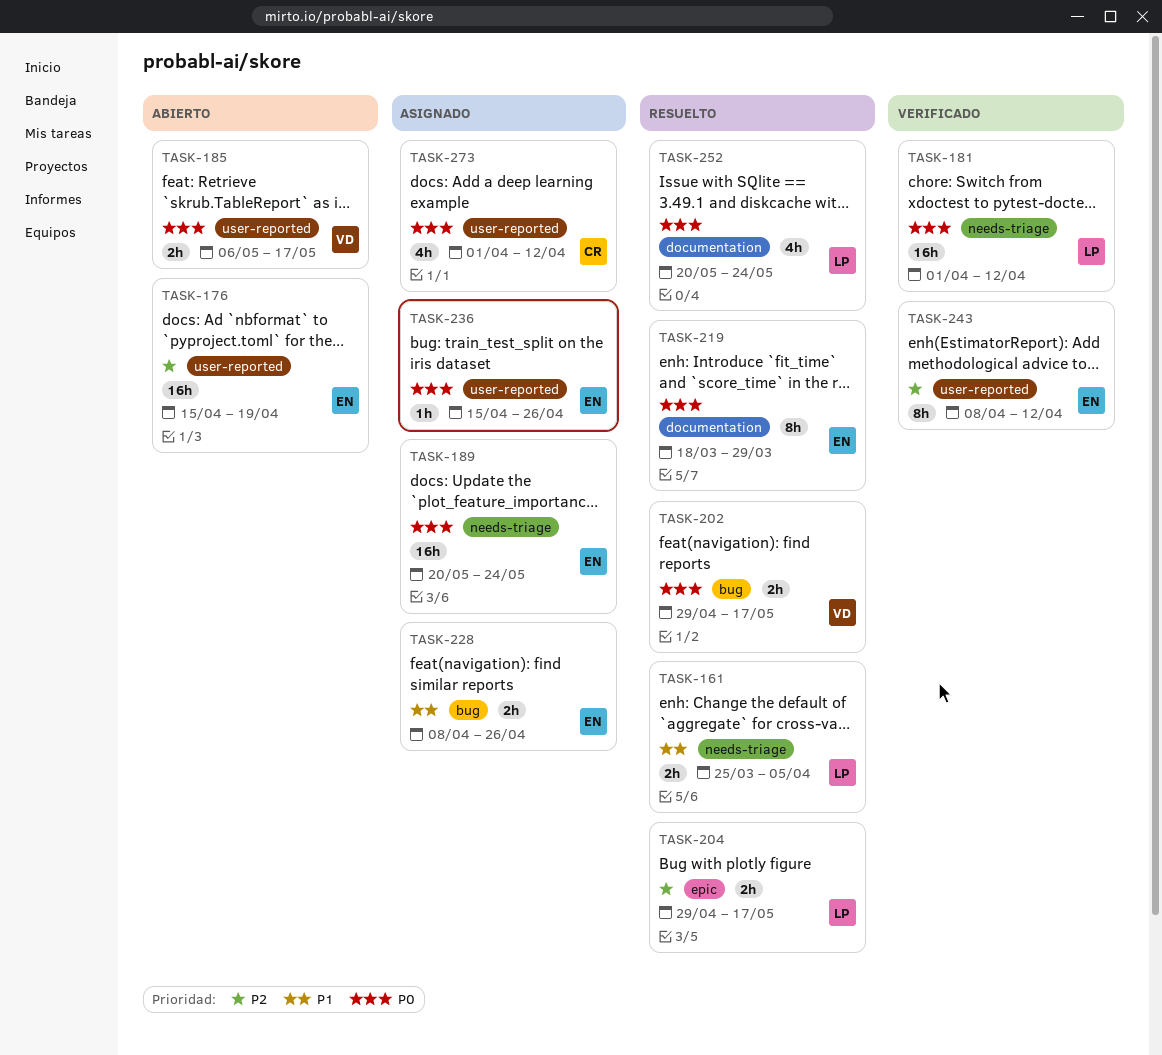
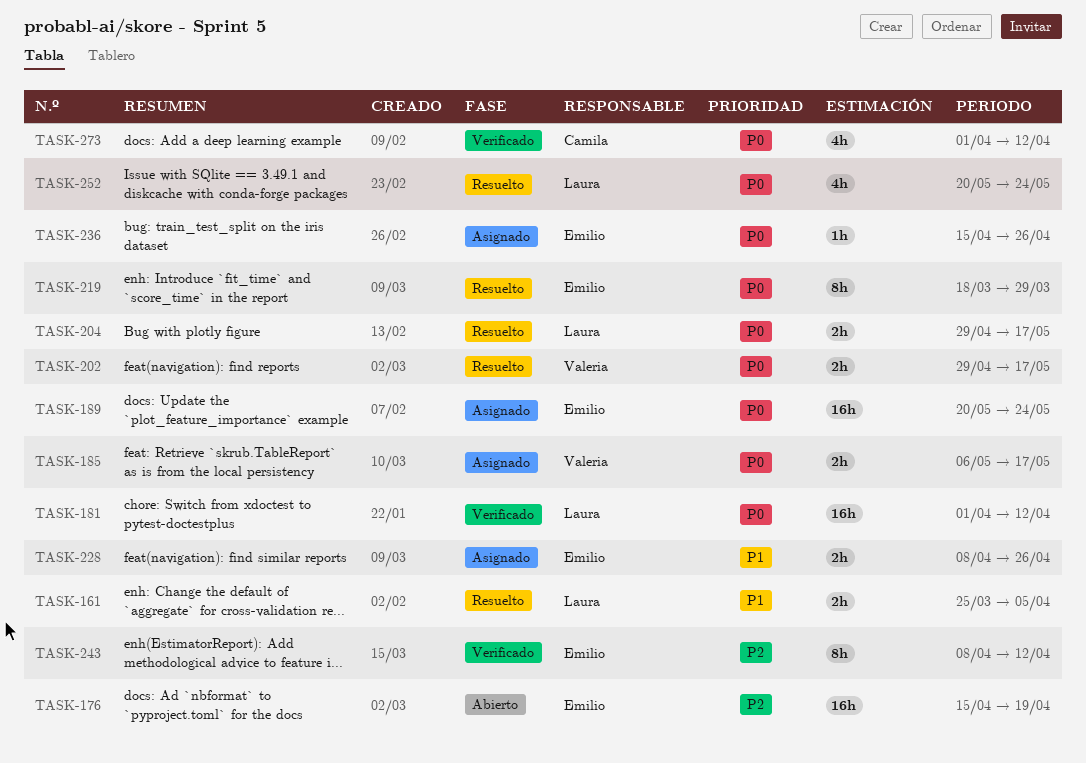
TASK-185, status: Abierto -> Asignado
TASK-204, priority: P2 -> P0
TASK-273, status: Asignado -> Verificado

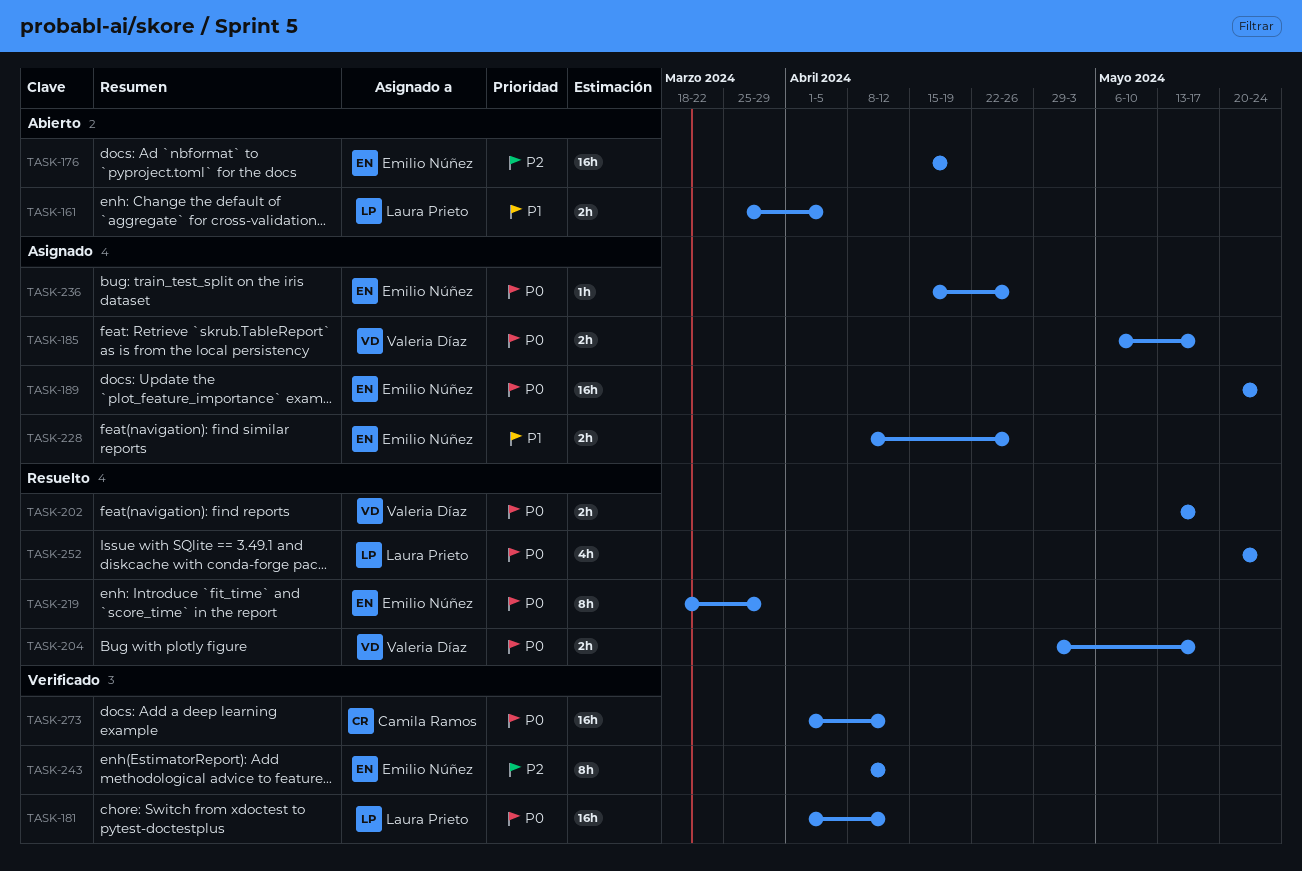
TASK-161, status: Resuelto -> Abierto
TASK-202, start: Apr 29 -> May 13
TASK-204, owner: Laura Prieto -> Valeria Díaz
TASK-273, estimate: 4h -> 16h

